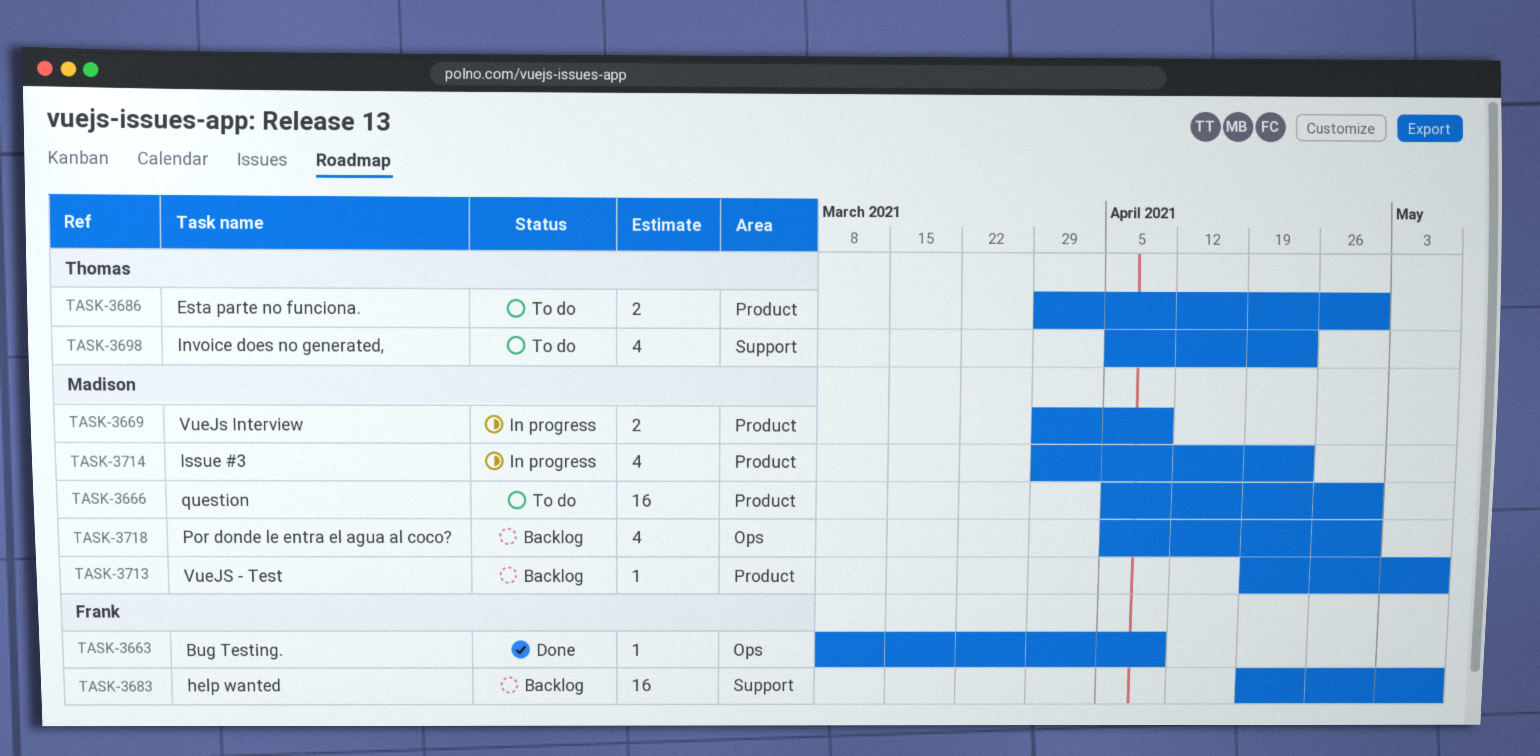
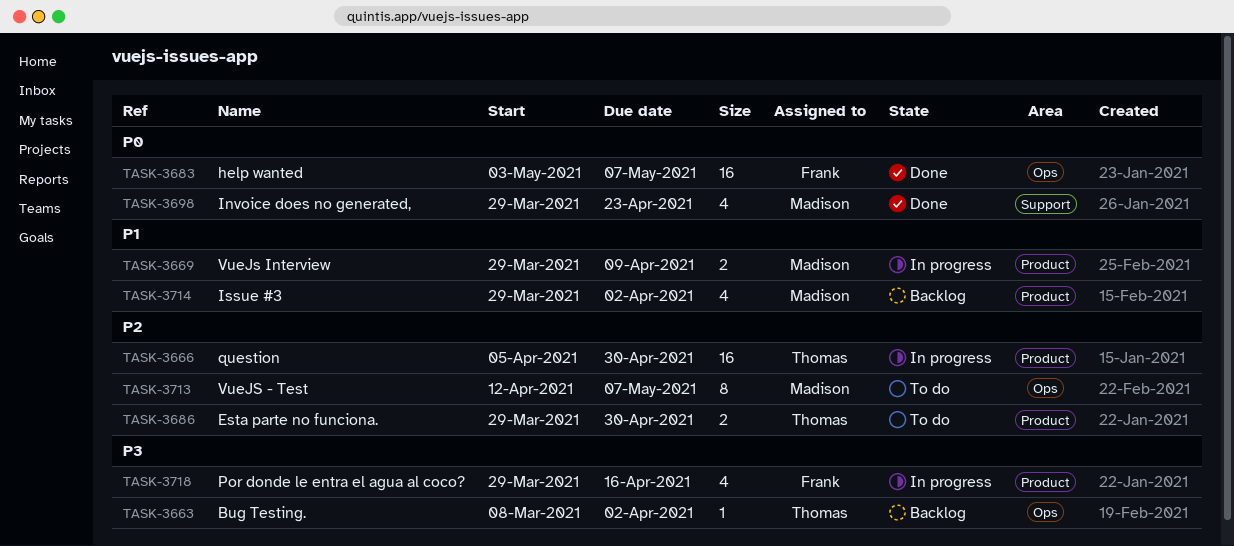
TASK-3663, status: Done -> Backlog
TASK-3663, owner: Frank -> Thomas
TASK-3663, due: Apr 9 -> Apr 2
TASK-3666, status: To do -> In progress
TASK-3666, owner: Madison -> Thomas
TASK-3683, status: Backlog -> Done
TASK-3683, label: Support -> Ops
TASK-3683, start: Apr 19 -> May 3
TASK-3698, status: To do -> Done
TASK-3698, owner: Thomas -> Madison
TASK-3698, start: Apr 5 -> Mar 29
TASK-3713, status: Backlog -> To do
TASK-3713, label: Product -> Ops
TASK-3713, estimate: 1 -> 8
TASK-3713, start: Apr 19 -> Apr 12
TASK-3714, status: In progress -> Backlog
TASK-3714, due: Apr 23 -> Apr 2
TASK-3718, status: Backlog -> In progress
TASK-3718, owner: Madison -> Frank
TASK-3718, label: Ops -> Product
TASK-3718, start: Apr 5 -> Mar 29
TASK-3718, due: Apr 30 -> Apr 16

